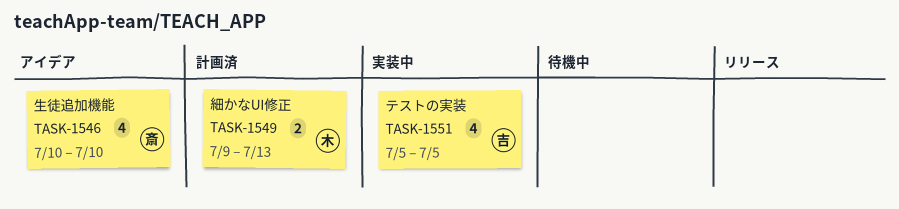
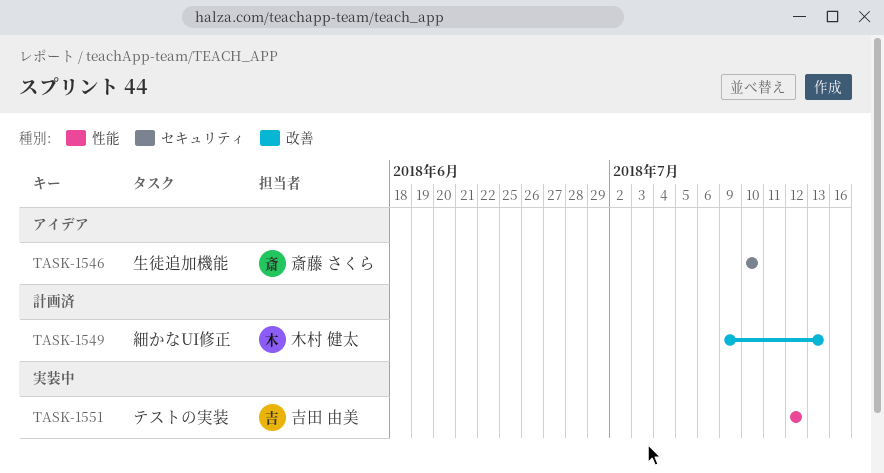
TASK-1551, start: Jul 5 -> Jul 12
TASK-1551, due: Jul 5 -> Jul 12

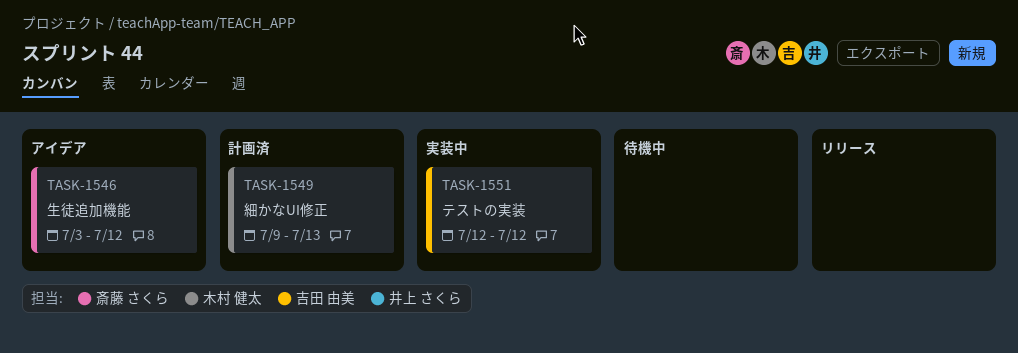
TASK-1546, start: Jul 10 -> Jul 3
TASK-1546, due: Jul 10 -> Jul 12

